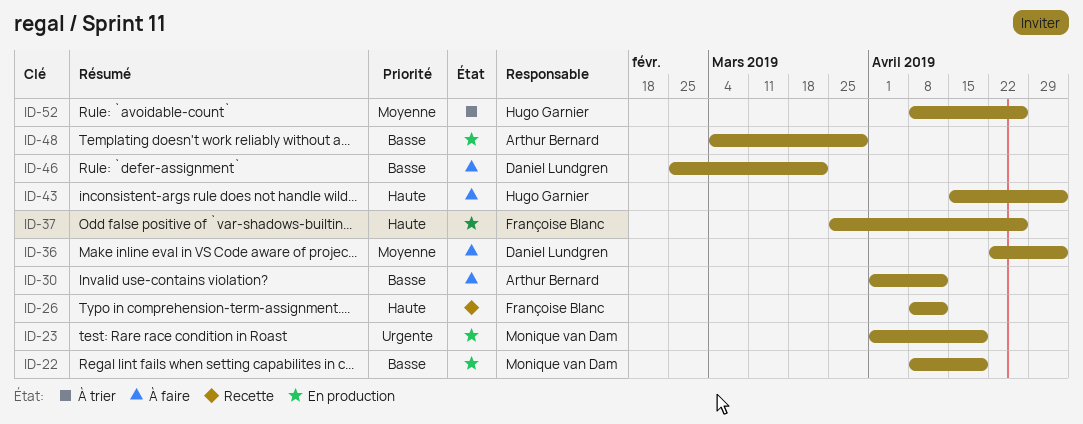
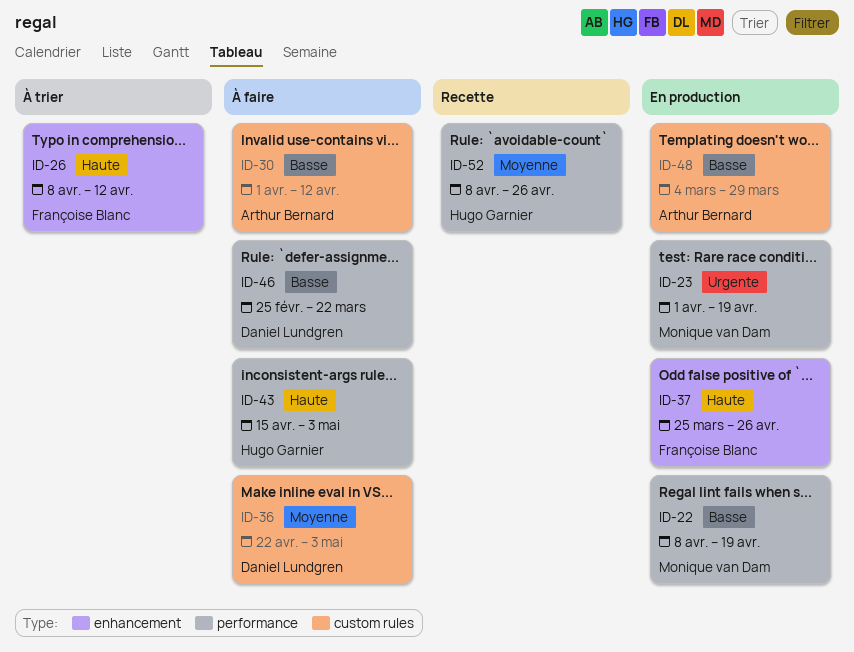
ID-26, status: Recette -> À trier
ID-52, status: À trier -> Recette

